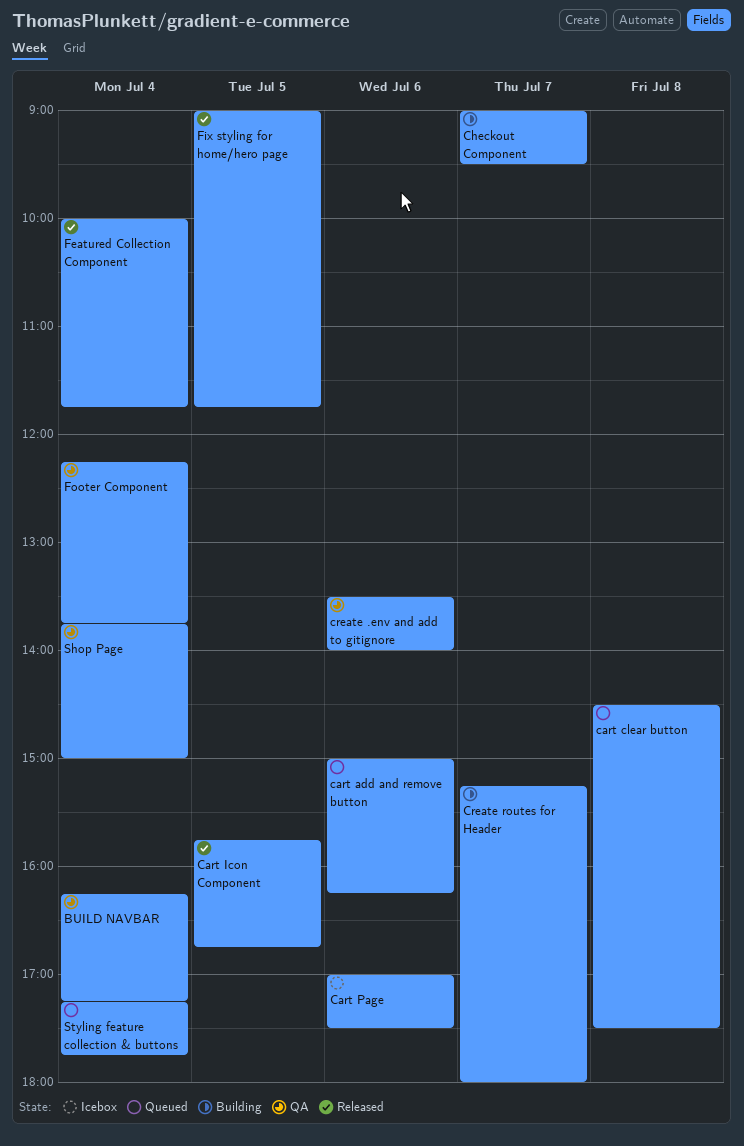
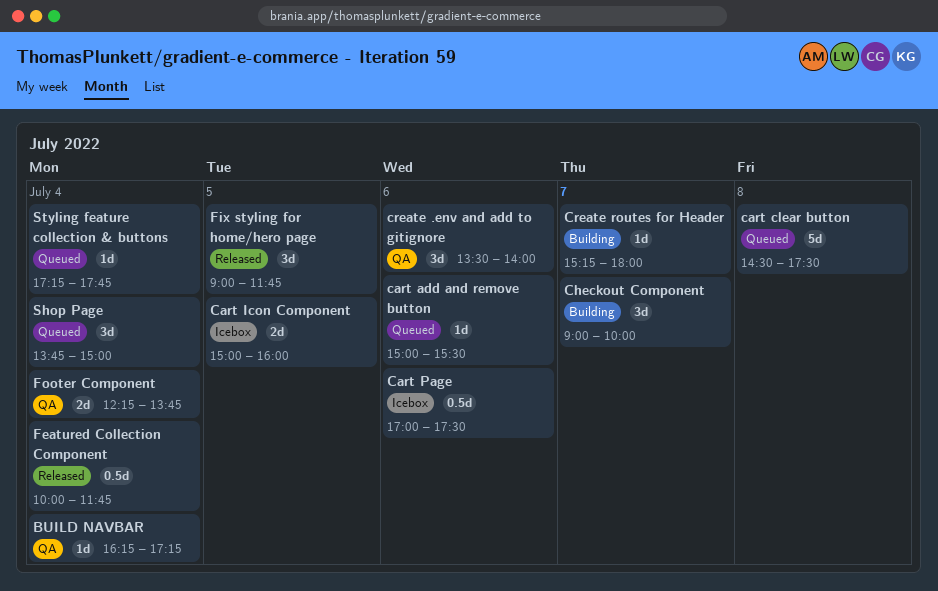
cart add and remove button, ends: 16:15 -> 15:30
Cart Icon Component, status: Released -> Icebox
Cart Icon Component, begins: 15:45 -> 15:00
Cart Icon Component, ends: 16:45 -> 16:00
Checkout Component, ends: 09:30 -> 10:00
Shop Page, status: QA -> Queued

